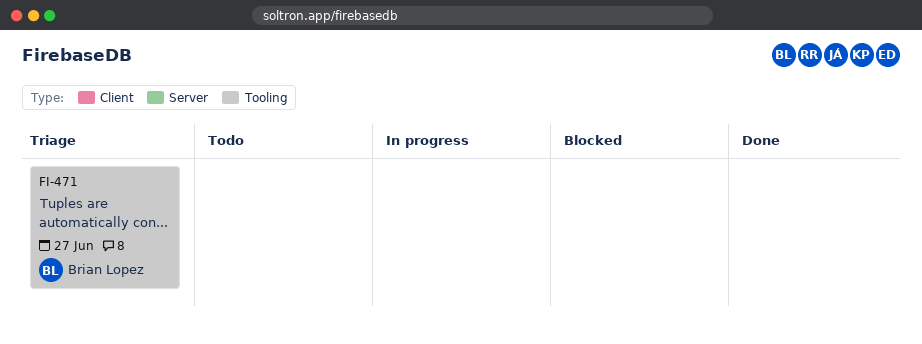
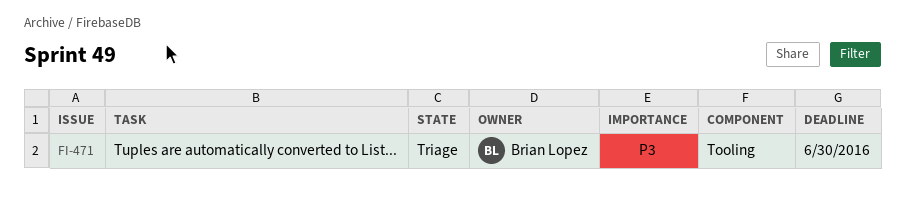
FI-471, due: Jun 27 -> Jun 30

